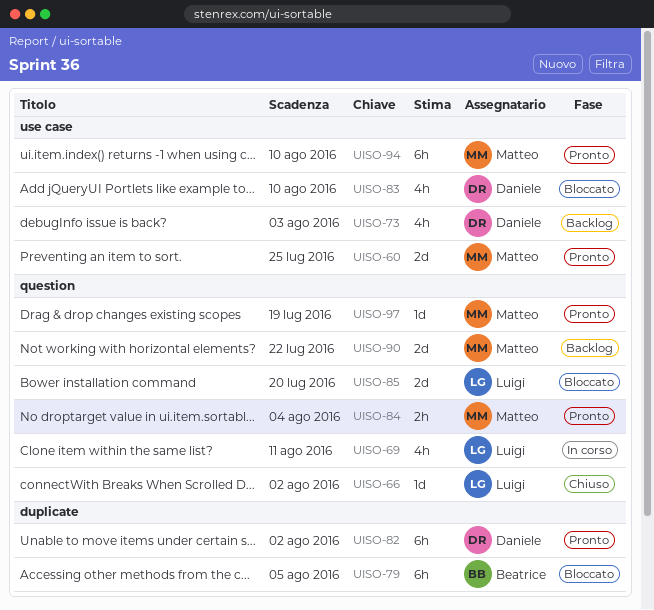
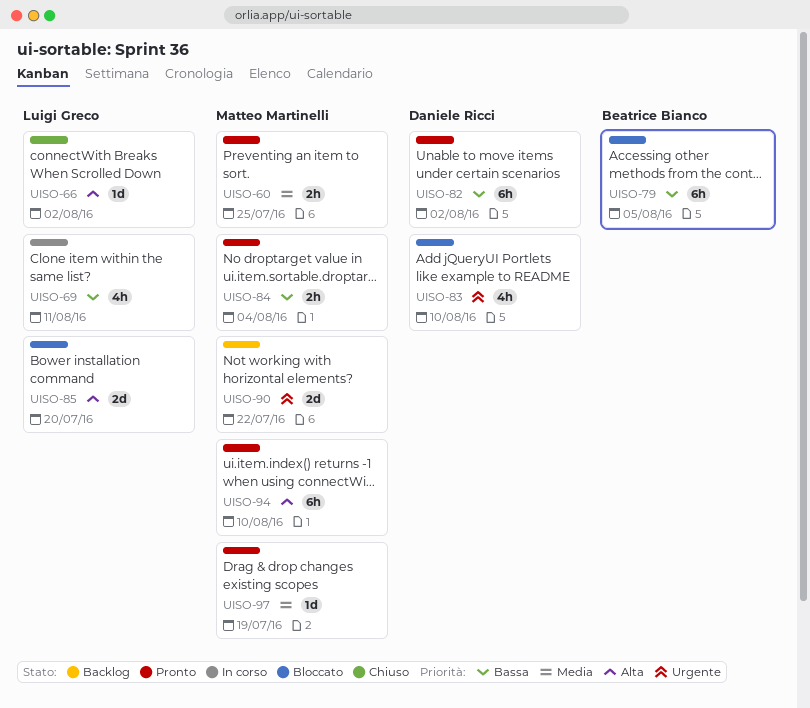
UISO-60, estimate: 2d -> 2h
UISO-73: present -> none

